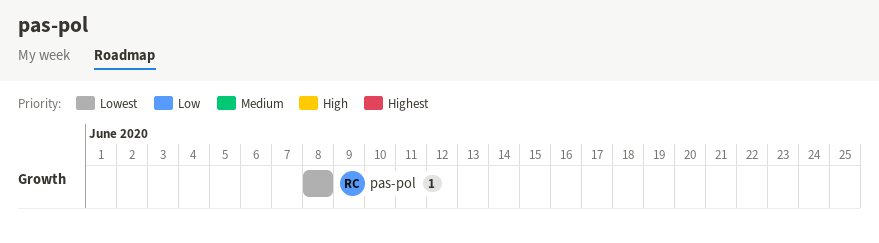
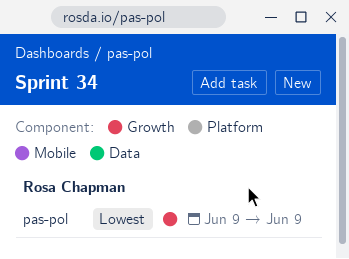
pas-pol, start: Jun 8 -> Jun 9
pas-pol, due: Jun 8 -> Jun 9

